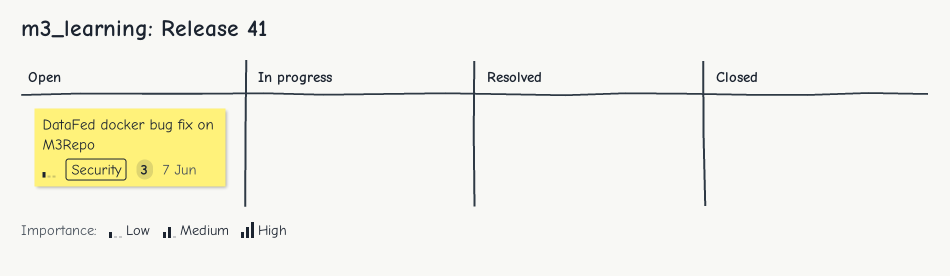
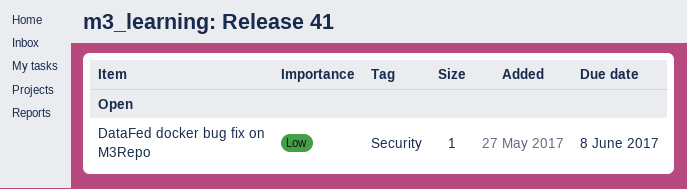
DataFed docker bug fix on M3Repo, estimate: 3 -> 1
DataFed docker bug fix on M3Repo, due: Jun 7 -> Jun 8

